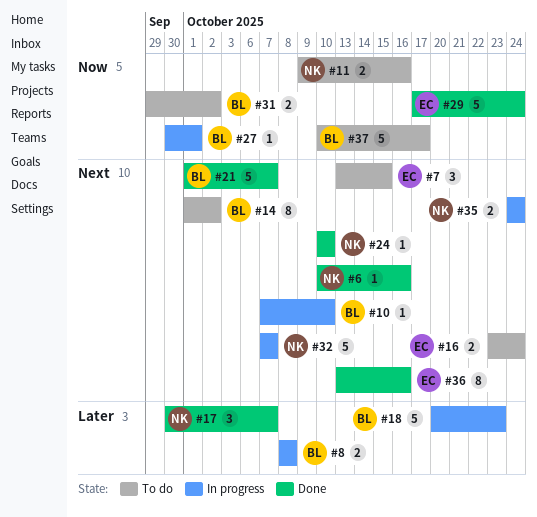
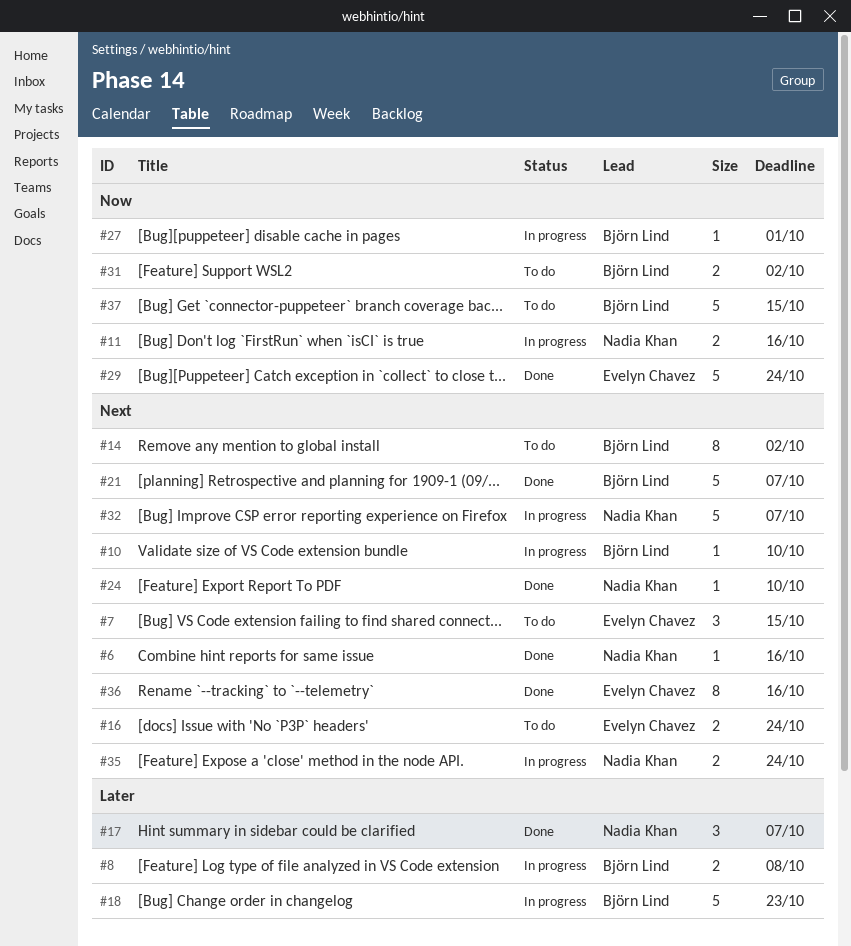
#11, status: To do -> In progress
#37, due: Oct 17 -> Oct 15

